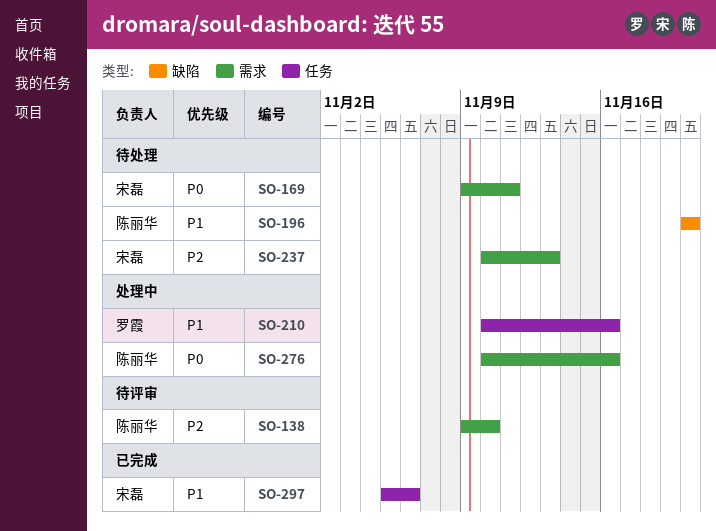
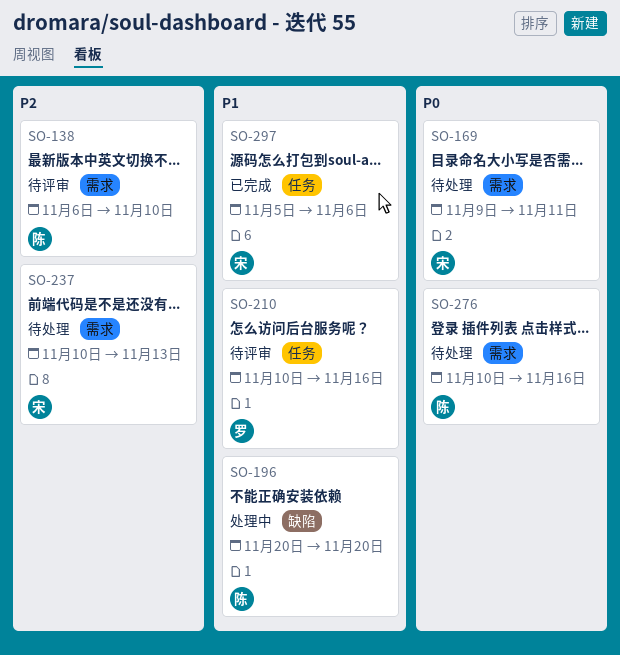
SO-138, start: Nov 9 -> Nov 6
SO-196, status: 待处理 -> 处理中
SO-210, status: 处理中 -> 待评审
SO-276, status: 处理中 -> 待处理

